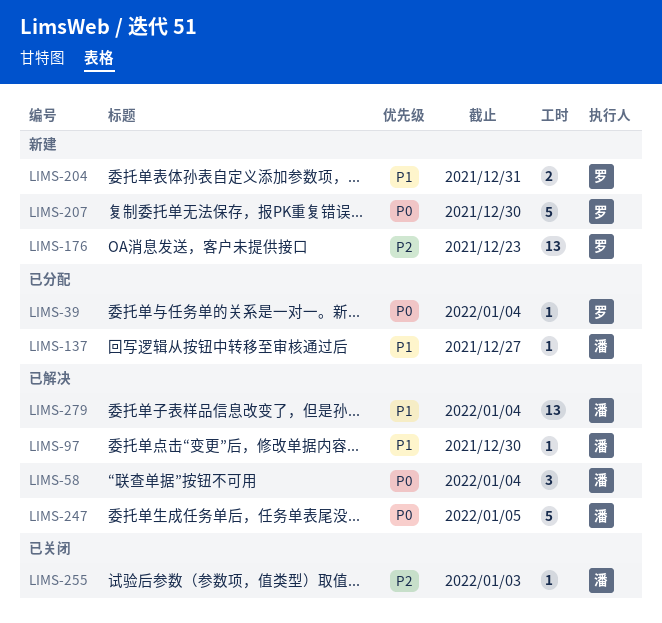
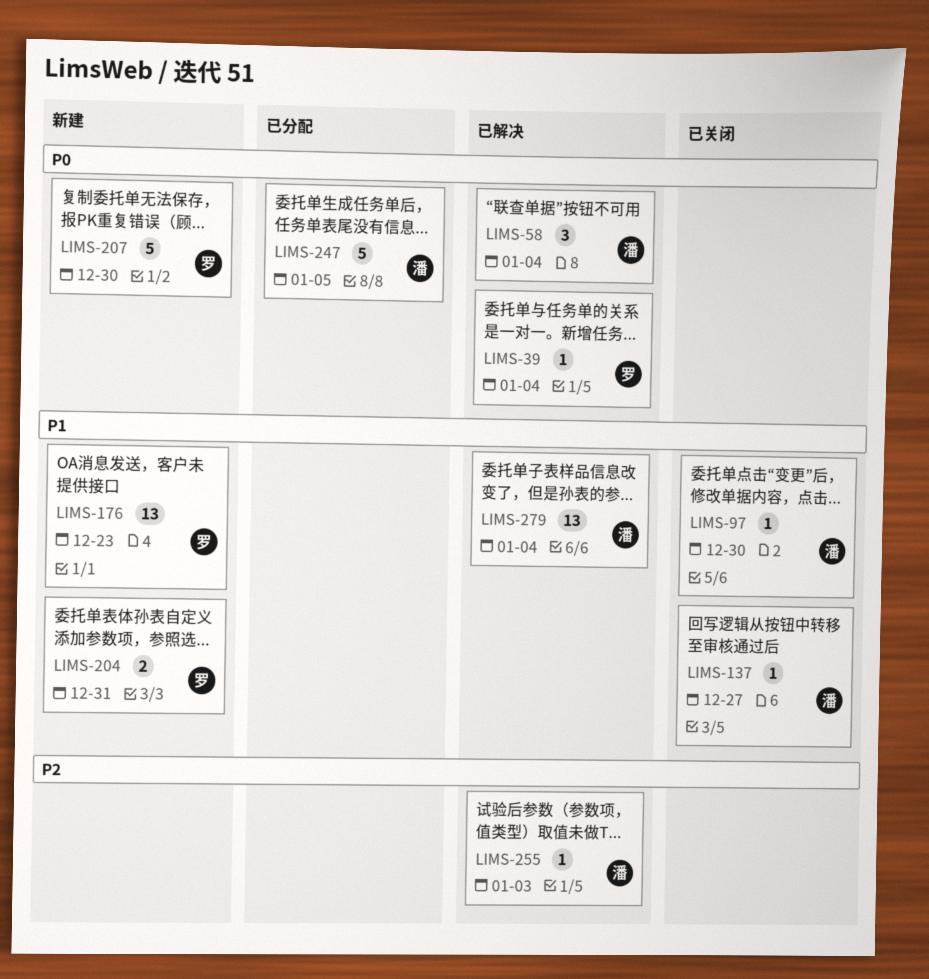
LIMS-39, status: 已分配 -> 已解决
LIMS-97, status: 已解决 -> 已关闭
LIMS-137, status: 已分配 -> 已关闭
LIMS-176, priority: P2 -> P1
LIMS-247, status: 已解决 -> 已分配
LIMS-255, status: 已关闭 -> 已解决

